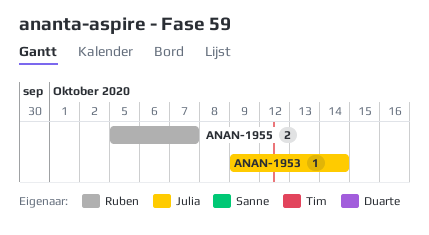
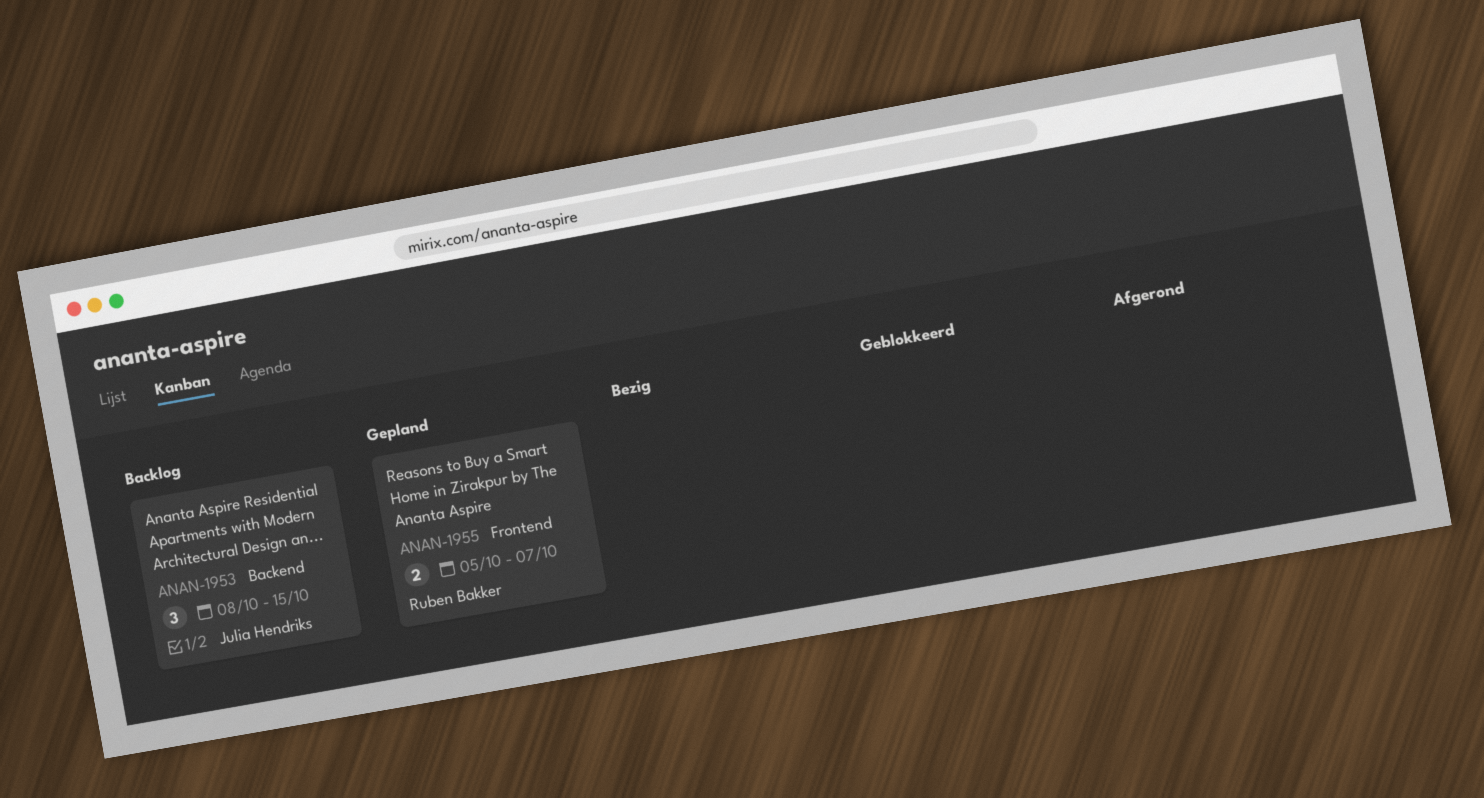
ANAN-1953, estimate: 1 -> 3
ANAN-1953, start: Oct 9 -> Oct 8
ANAN-1953, due: Oct 14 -> Oct 15

